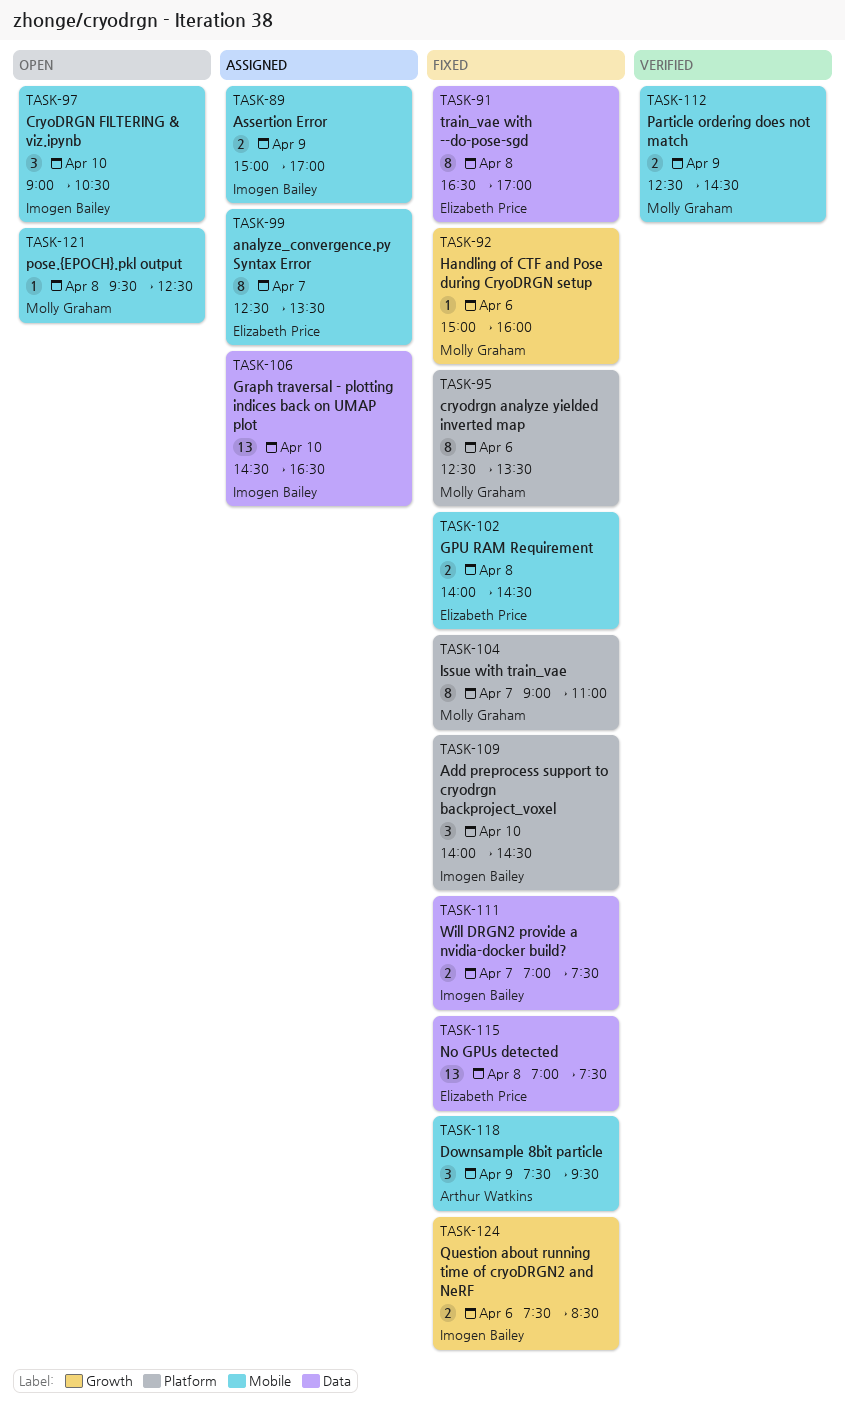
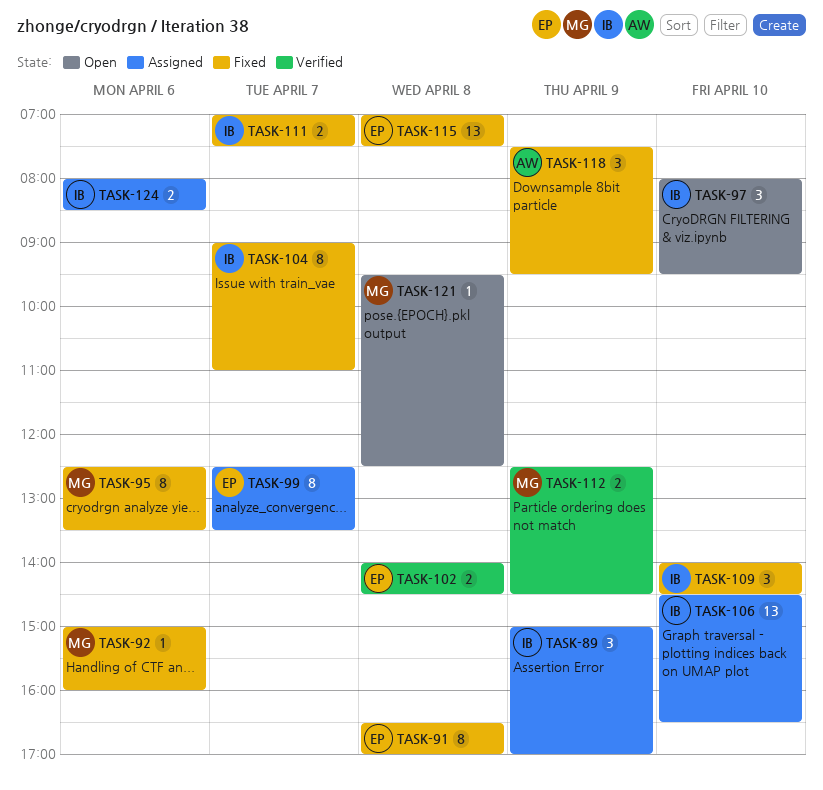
TASK-89, estimate: 2 -> 3
TASK-97, begins: 09:00 -> 08:00
TASK-97, ends: 10:30 -> 09:30
TASK-102, status: Fixed -> Verified
TASK-104, owner: Molly Graham -> Imogen Bailey
TASK-124, status: Fixed -> Assigned
TASK-124, begins: 07:30 -> 08:00

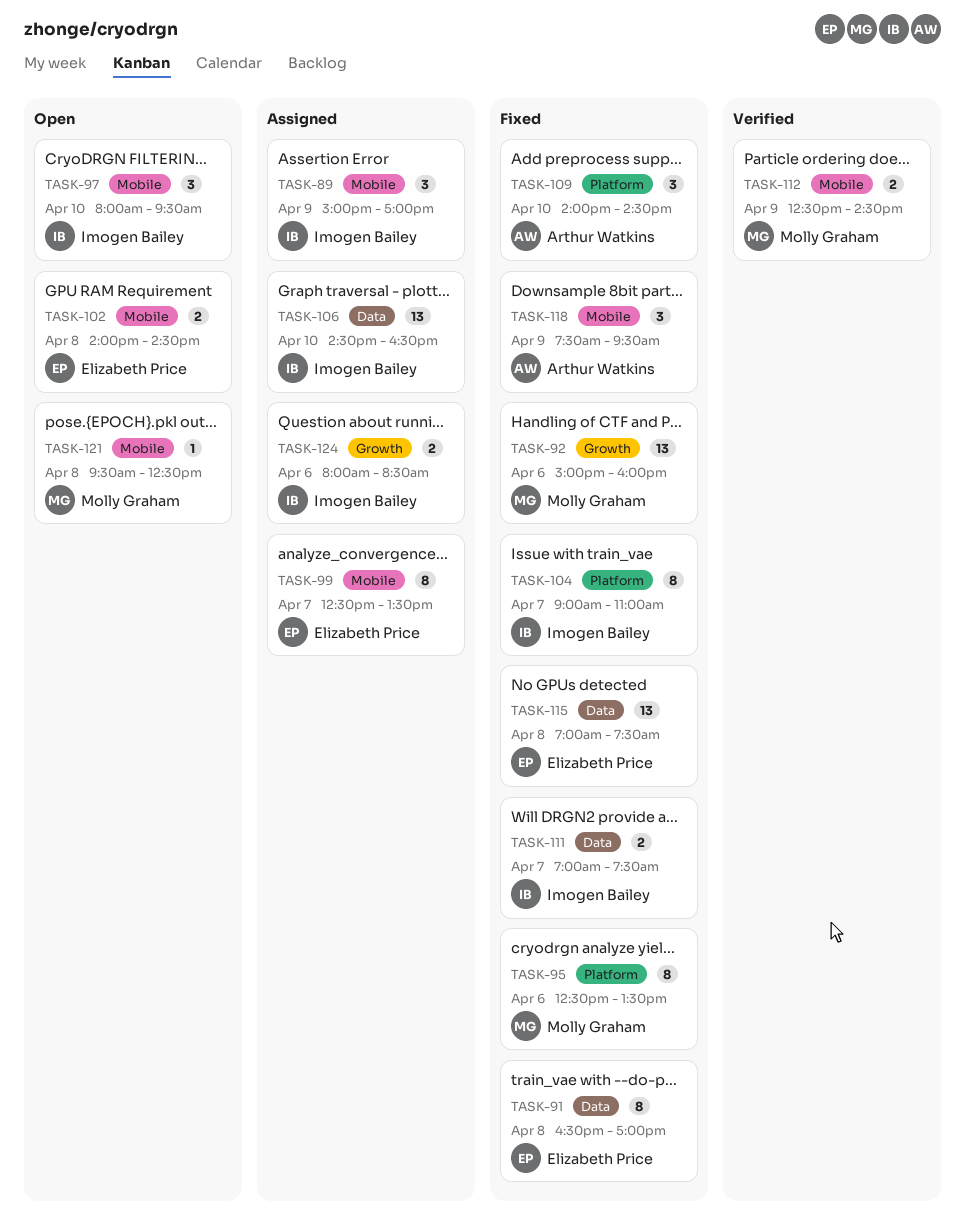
TASK-92, estimate: 1 -> 13
TASK-102, status: Verified -> Open
TASK-109, owner: Imogen Bailey -> Arthur Watkins

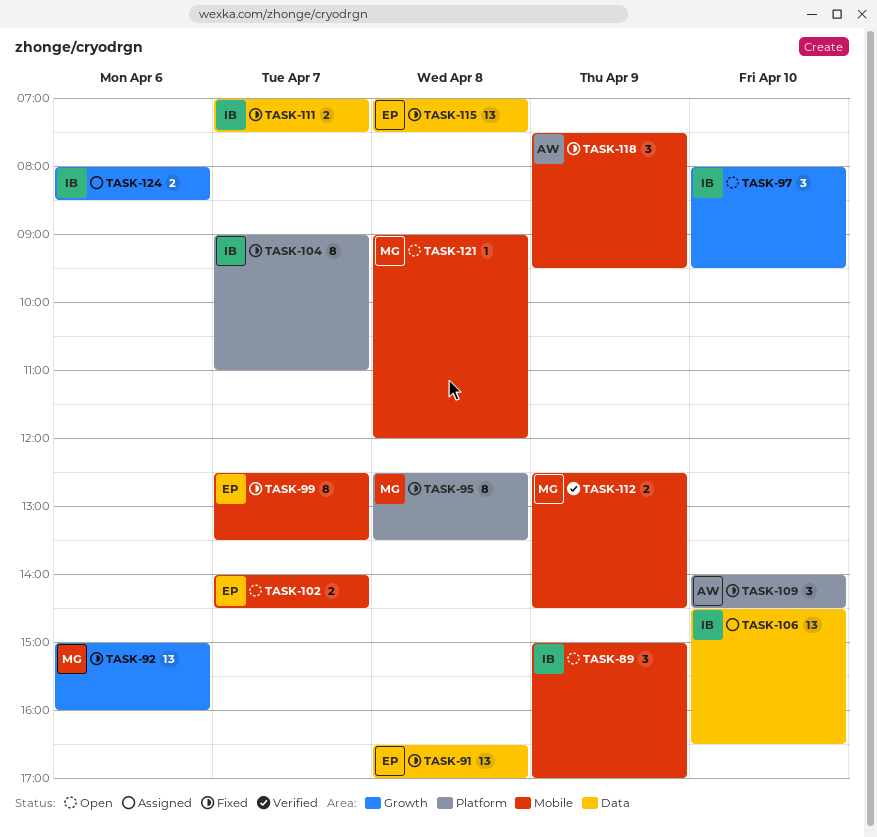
TASK-89, status: Assigned -> Open
TASK-91, estimate: 8 -> 13
TASK-95, day: Apr 6 -> Apr 8
TASK-97, label: Mobile -> Growth
TASK-99, status: Assigned -> Fixed
TASK-102, day: Apr 8 -> Apr 7
TASK-121, begins: 09:30 -> 09:00
TASK-121, ends: 12:30 -> 12:00

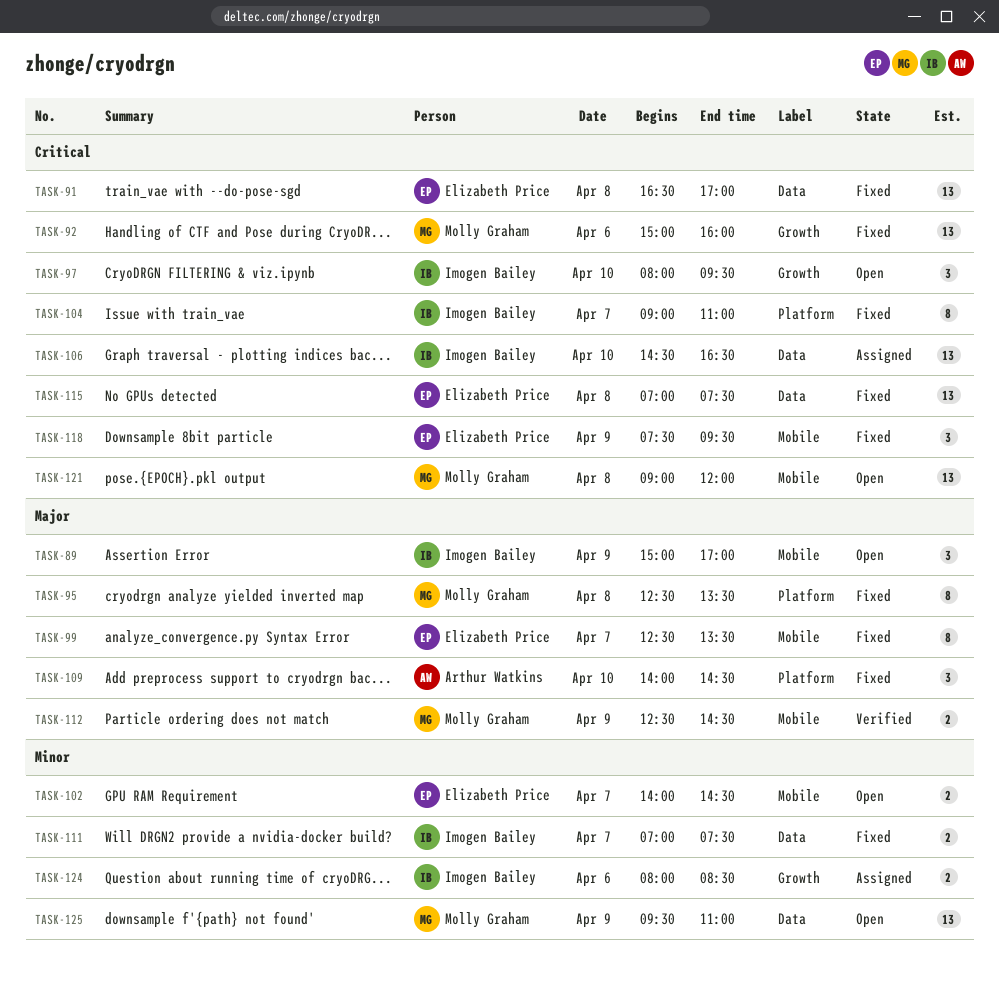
TASK-118, owner: Arthur Watkins -> Elizabeth Price
TASK-121, estimate: 1 -> 13
TASK-125: none -> present

